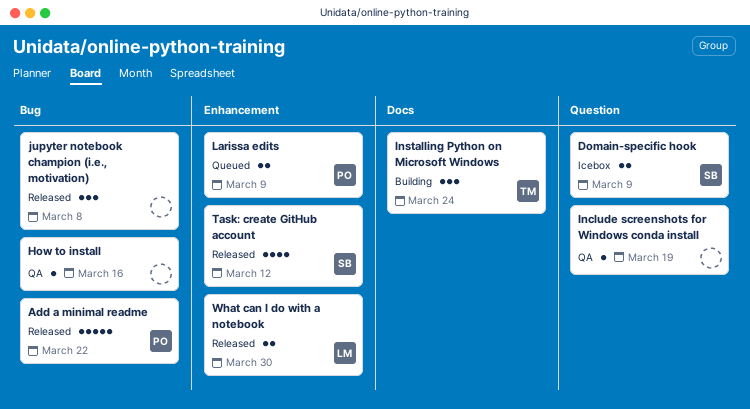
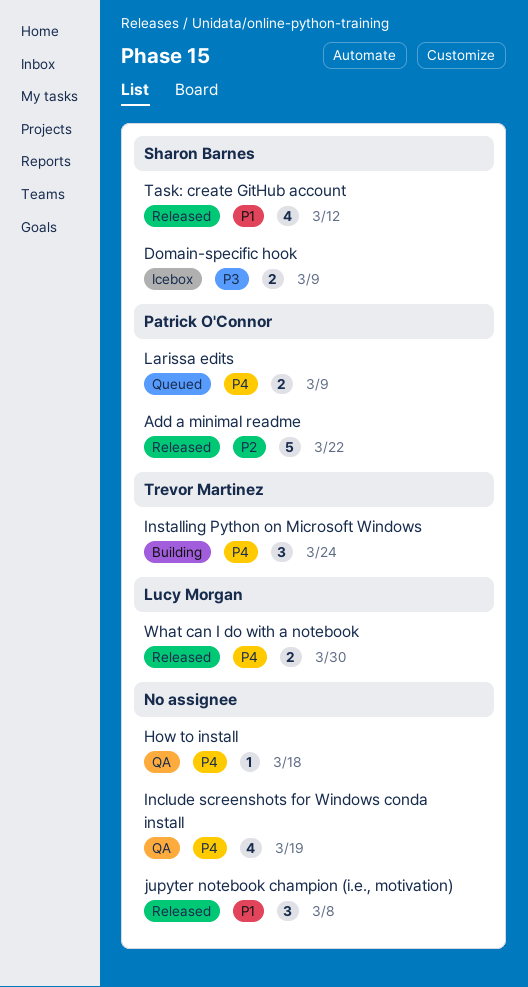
How to install, due: Mar 16 -> Mar 18
Include screenshots for Windows conda install, estimate: 1 -> 4

